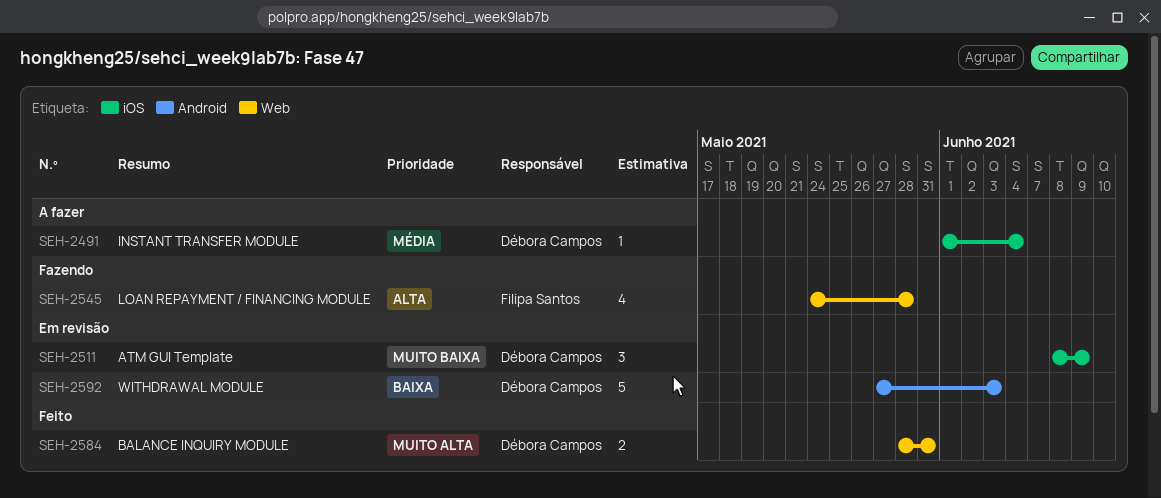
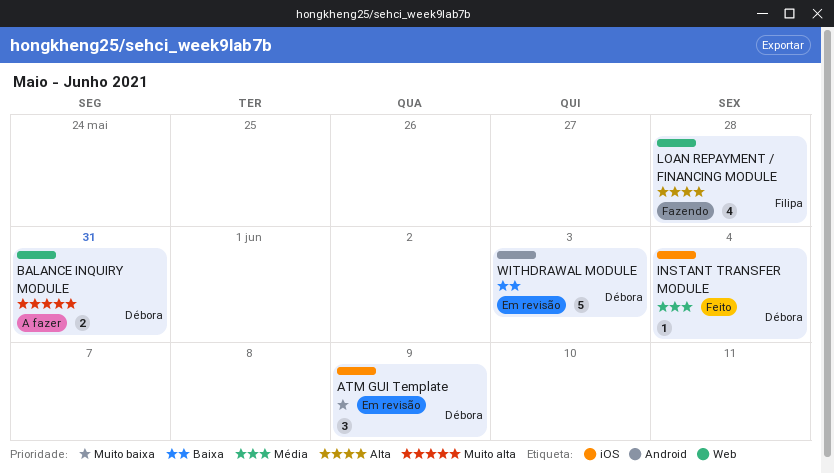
BALANCE INQUIRY MODULE, status: Feito -> A fazer
INSTANT TRANSFER MODULE, status: A fazer -> Feito

